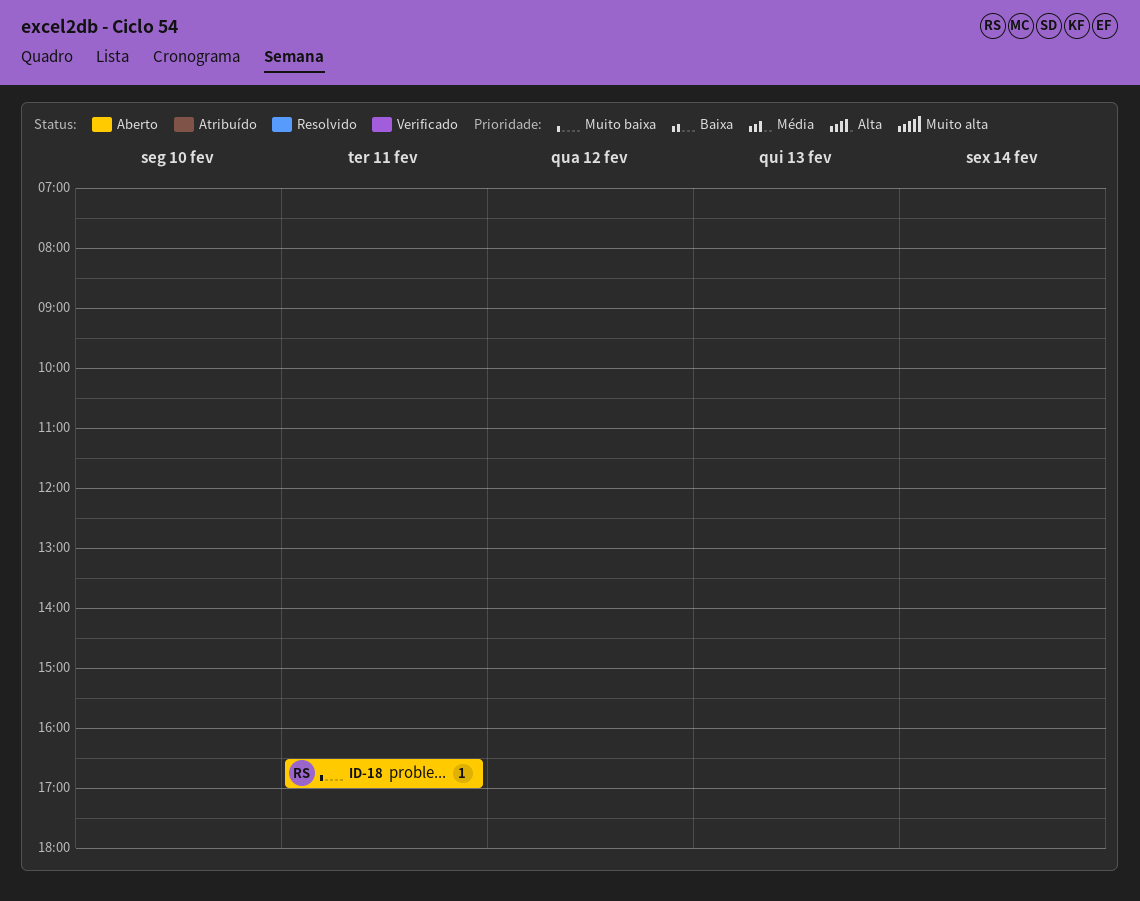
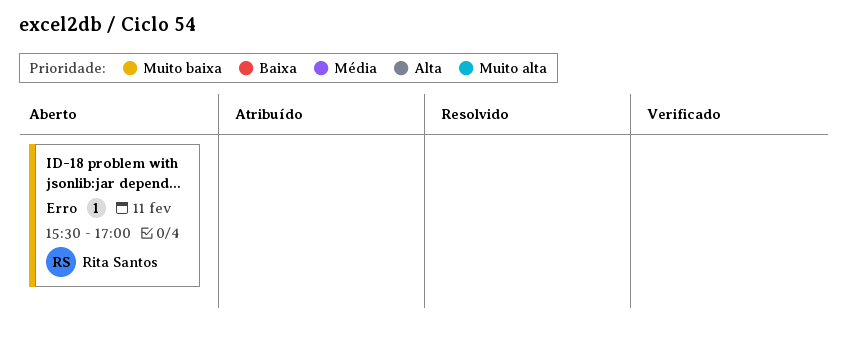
ID-18, begins: 16:30 -> 15:30

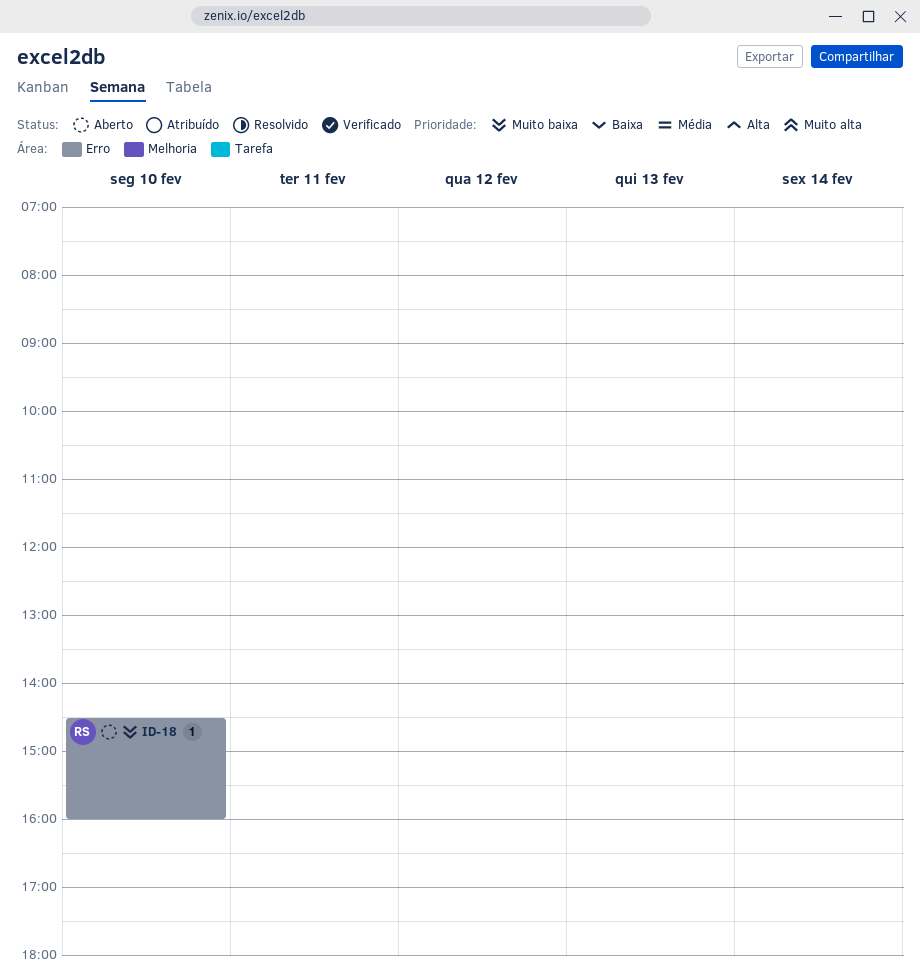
ID-18, day: Feb 11 -> Feb 10
ID-18, begins: 15:30 -> 14:30
ID-18, ends: 17:00 -> 16:00

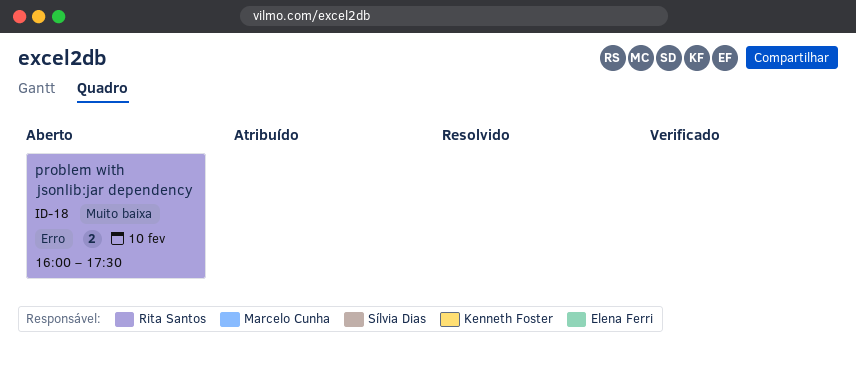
ID-18, estimate: 1 -> 2
ID-18, begins: 14:30 -> 16:00
ID-18, ends: 16:00 -> 17:30

